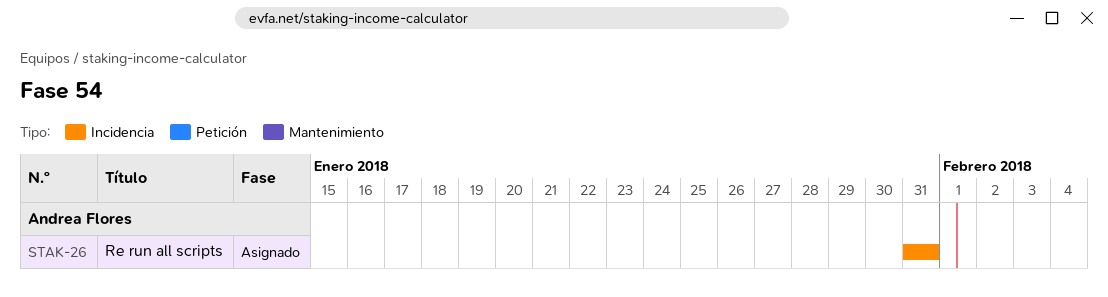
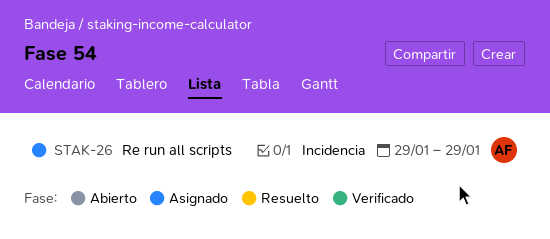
STAK-26, start: Jan 31 -> Jan 29
STAK-26, due: Jan 31 -> Jan 29

